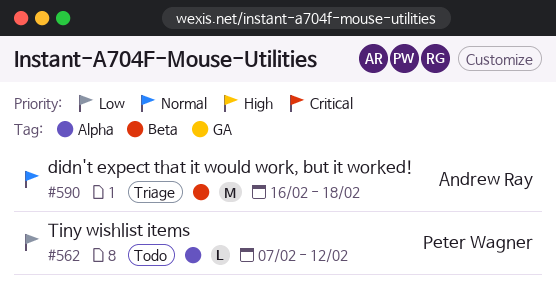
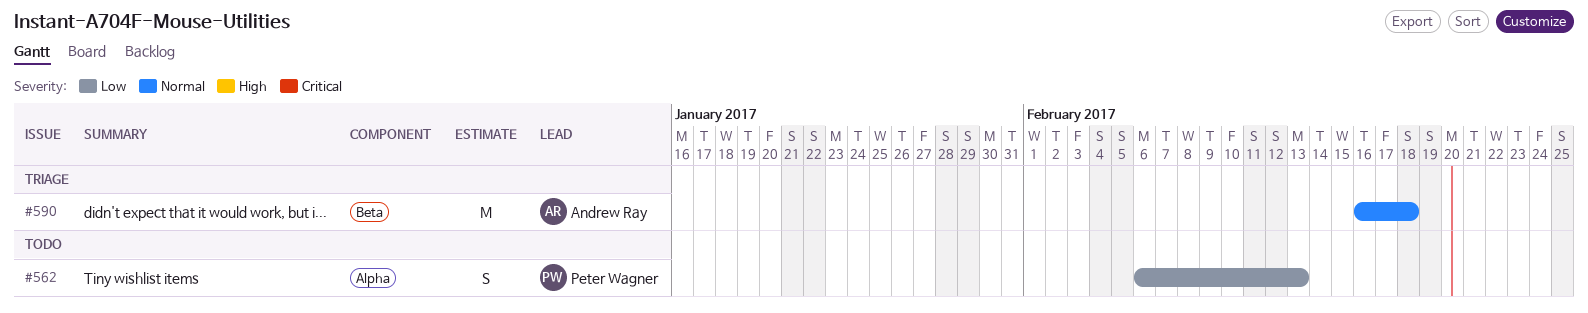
#562, estimate: L -> S
#562, start: Feb 7 -> Feb 6
#562, due: Feb 12 -> Feb 13

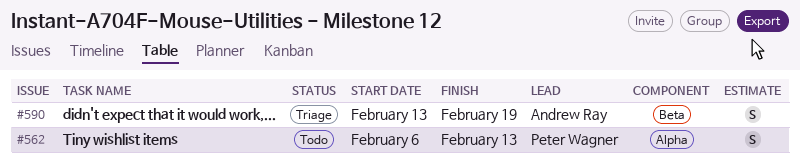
#590, estimate: M -> S
#590, start: Feb 16 -> Feb 13
#590, due: Feb 18 -> Feb 19

